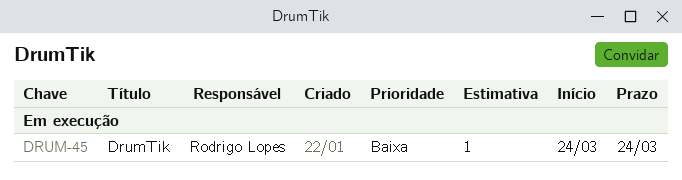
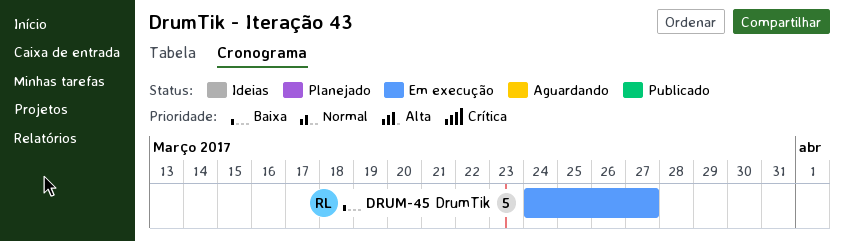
DRUM-45, estimate: 1 -> 5
DRUM-45, due: Mar 24 -> Mar 27

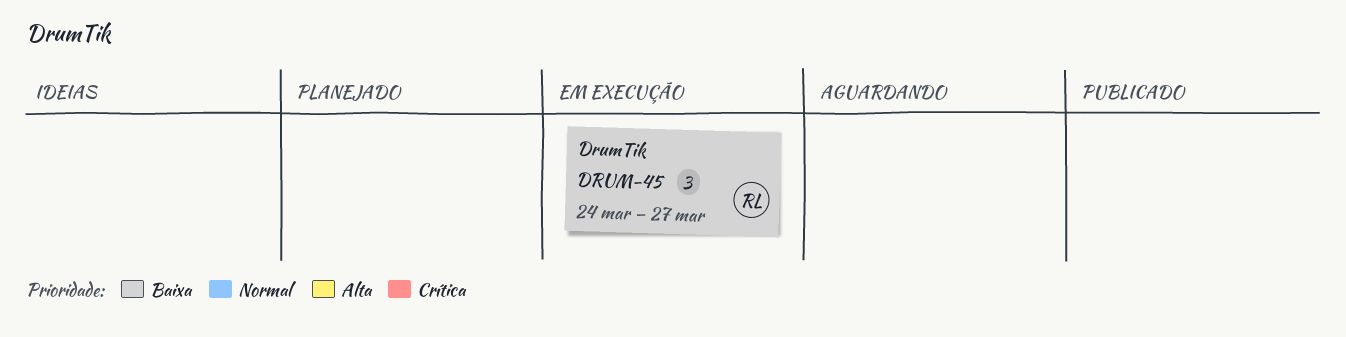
DRUM-45, estimate: 5 -> 3

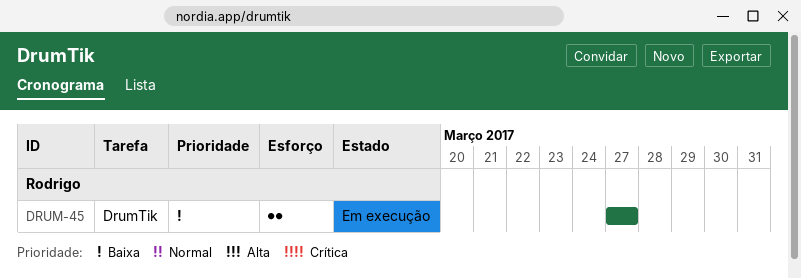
DRUM-45, estimate: 3 -> 2
DRUM-45, start: Mar 24 -> Mar 27

